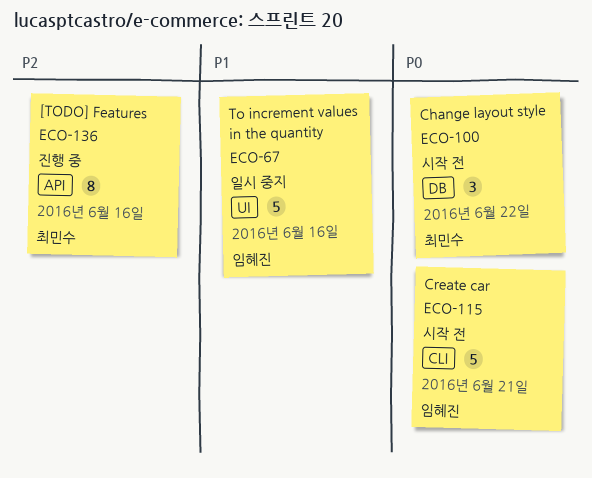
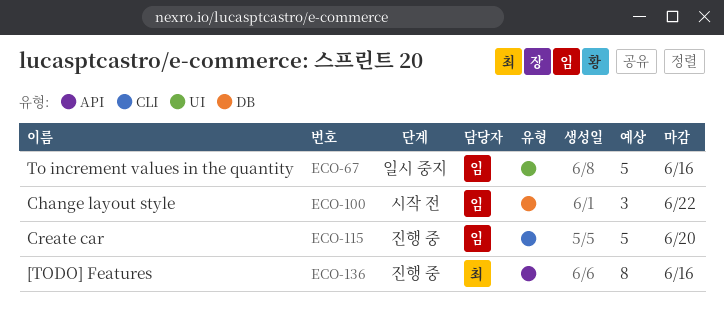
ECO-100, owner: 최민수 -> 임혜진
ECO-115, status: 시작 전 -> 진행 중
ECO-115, due: Jun 21 -> Jun 20

